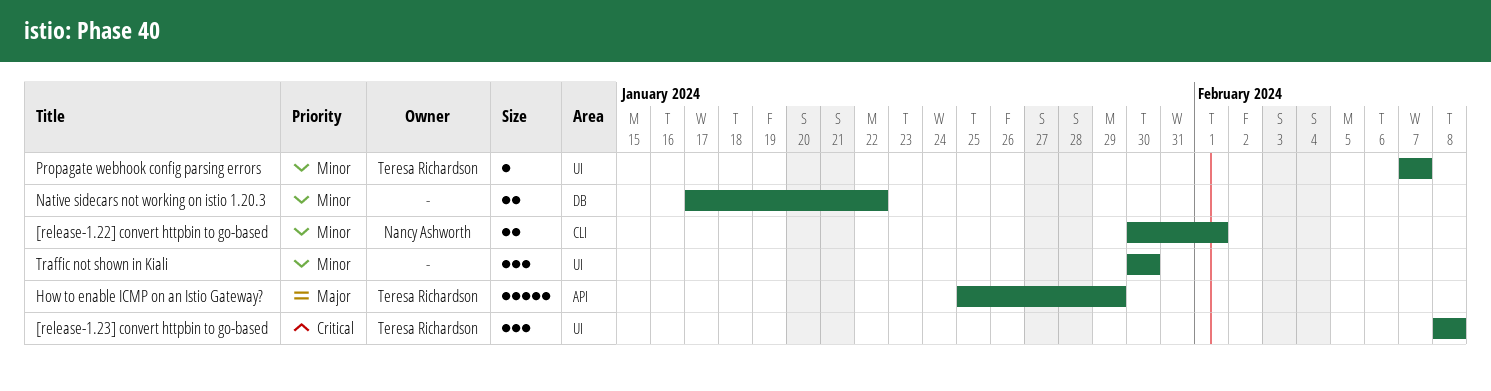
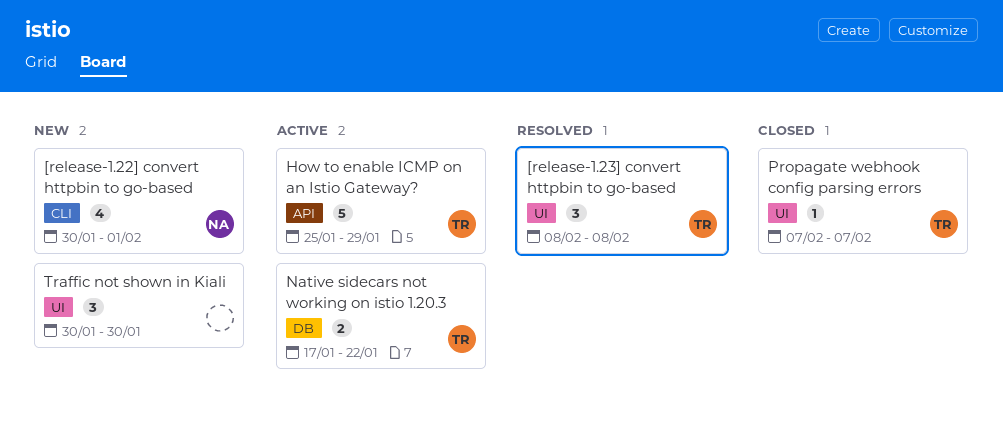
[release-1.22] convert httpbin to go-based, estimate: 2 -> 4
Native sidecars not working on istio 1.20.3, owner: none -> Teresa Richardson

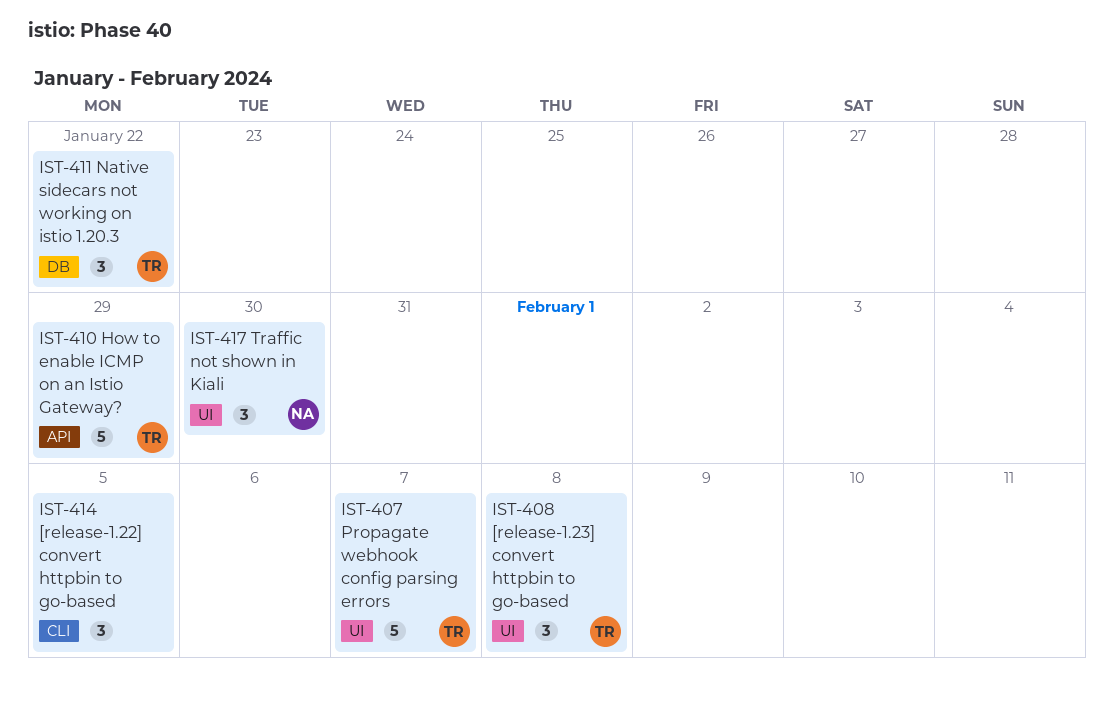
[release-1.22] convert httpbin to go-based, owner: NA -> none
[release-1.22] convert httpbin to go-based, estimate: 4 -> 3
[release-1.22] convert httpbin to go-based, due: Feb 1 -> Feb 5
Native sidecars not working on istio 1.20.3, estimate: 2 -> 3
Propagate webhook config parsing errors, estimate: 1 -> 5
Traffic not shown in Kiali, owner: none -> NA

